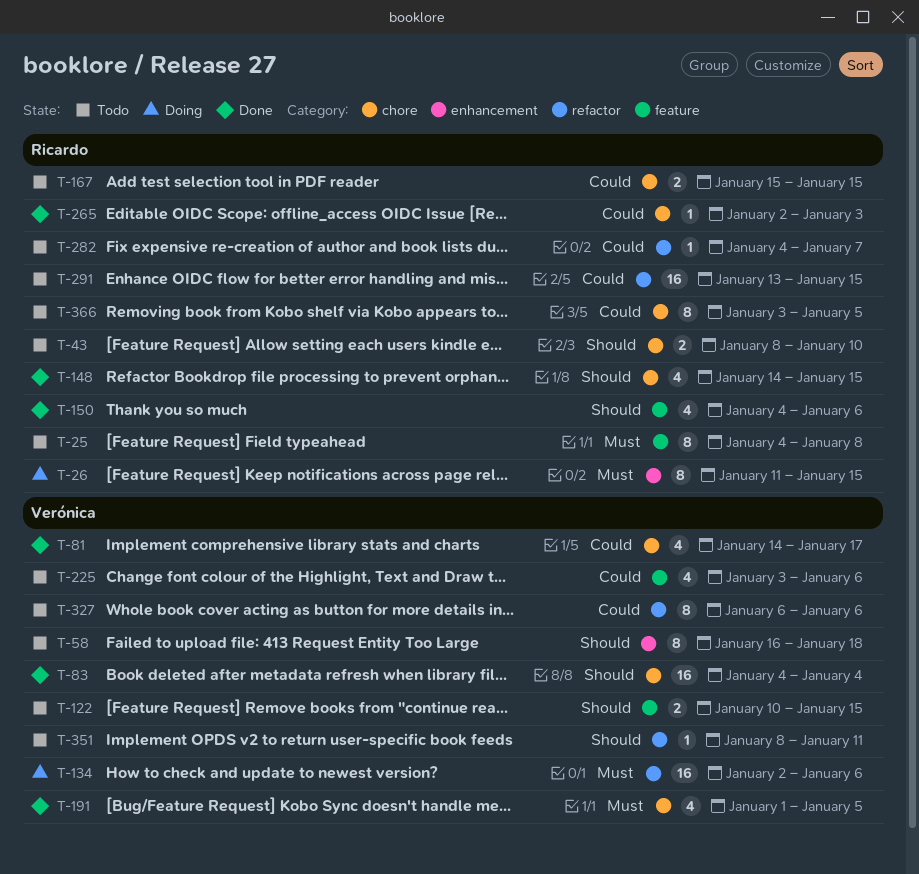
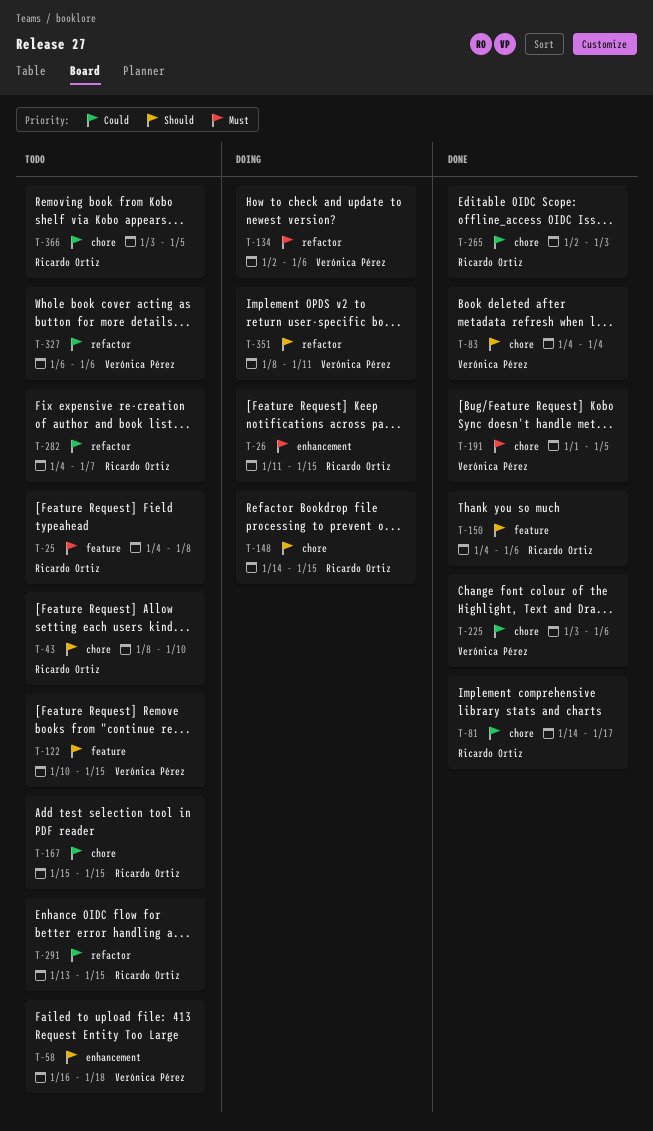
T-81, owner: Verónica Pérez -> Ricardo Ortiz
T-148, status: Done -> Doing
T-225, status: Todo -> Done
T-225, label: feature -> chore
T-351, status: Todo -> Doing

